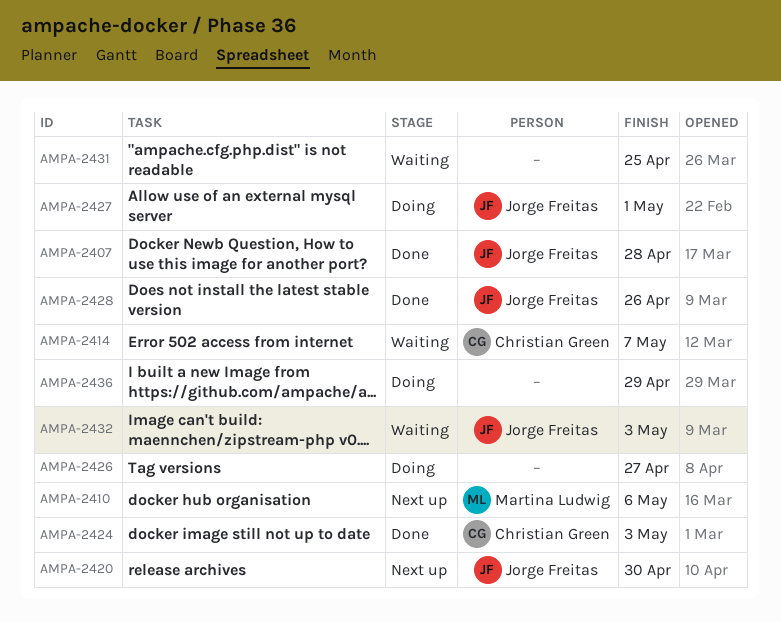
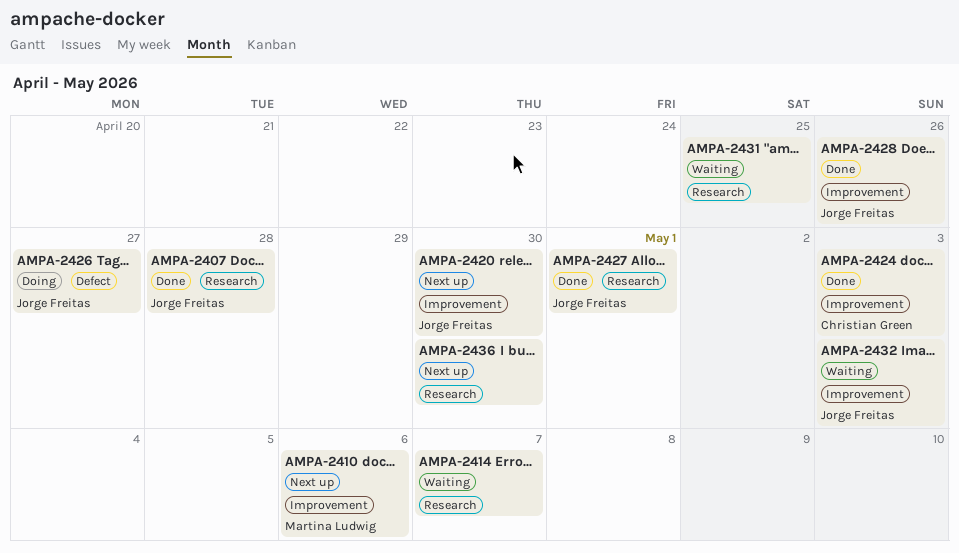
AMPA-2414, owner: Christian Green -> none
AMPA-2426, owner: none -> Jorge Freitas
AMPA-2427, status: Doing -> Done
AMPA-2436, status: Doing -> Next up
AMPA-2436, due: Apr 29 -> Apr 30

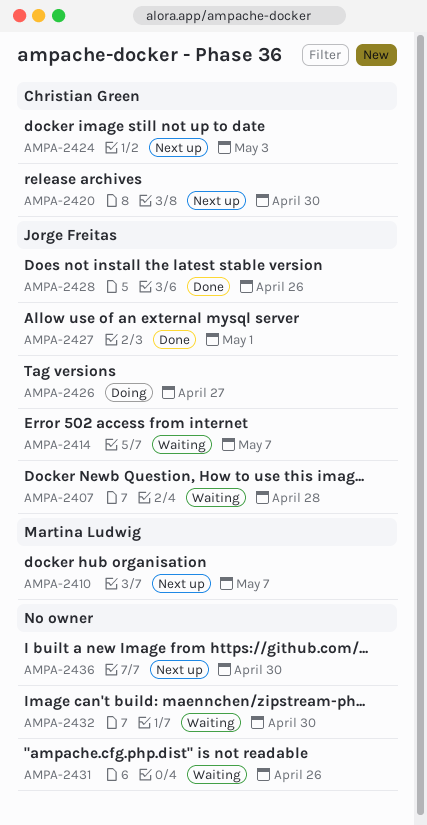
AMPA-2407, status: Done -> Waiting
AMPA-2410, due: May 6 -> May 7
AMPA-2414, owner: none -> Jorge Freitas
AMPA-2420, owner: Jorge Freitas -> Christian Green
AMPA-2424, status: Done -> Next up
AMPA-2431, due: Apr 25 -> Apr 26
AMPA-2432, owner: Jorge Freitas -> none
AMPA-2432, due: May 3 -> Apr 30

